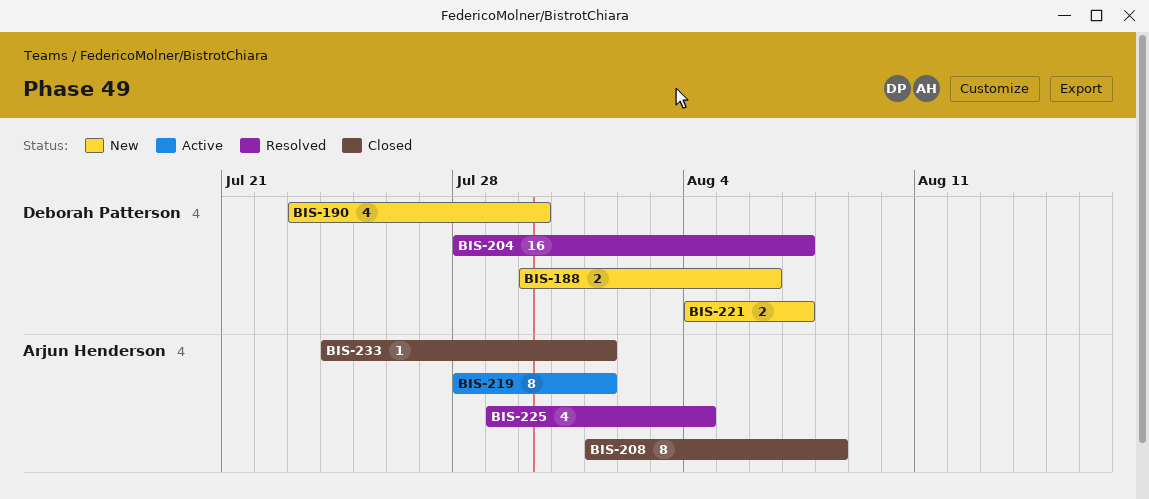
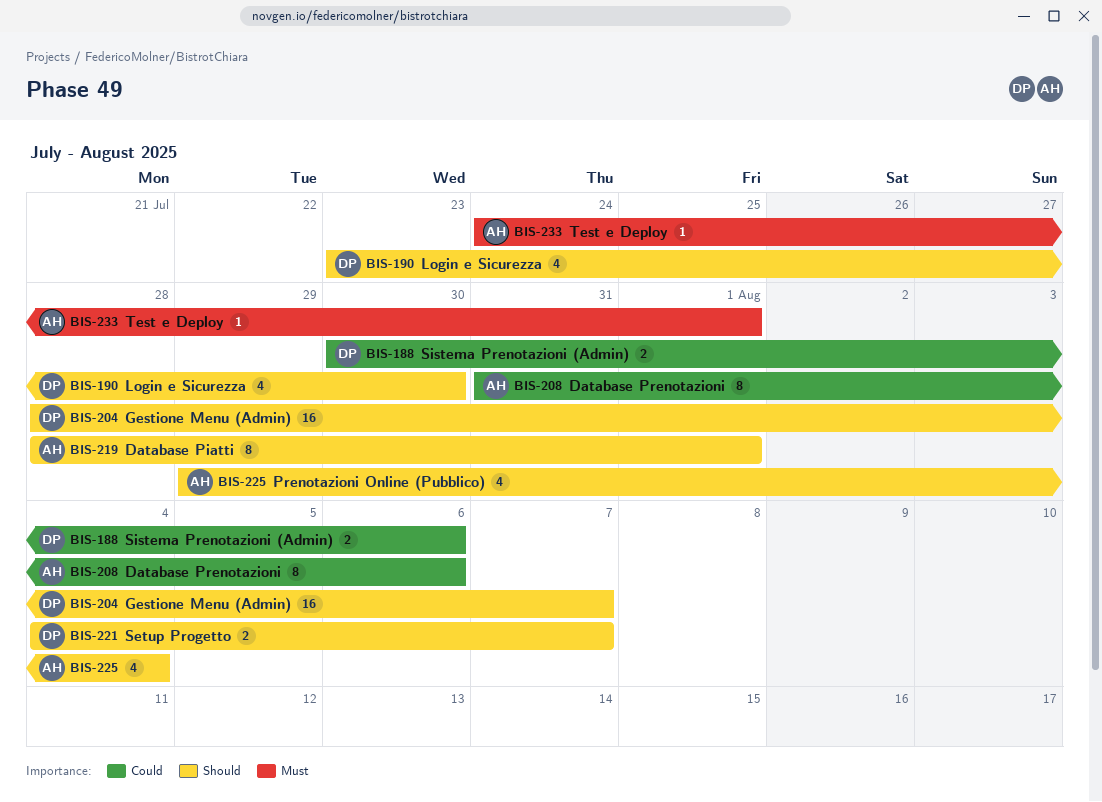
BIS-208, start: Aug 1 -> Jul 31
BIS-208, due: Aug 8 -> Aug 6

